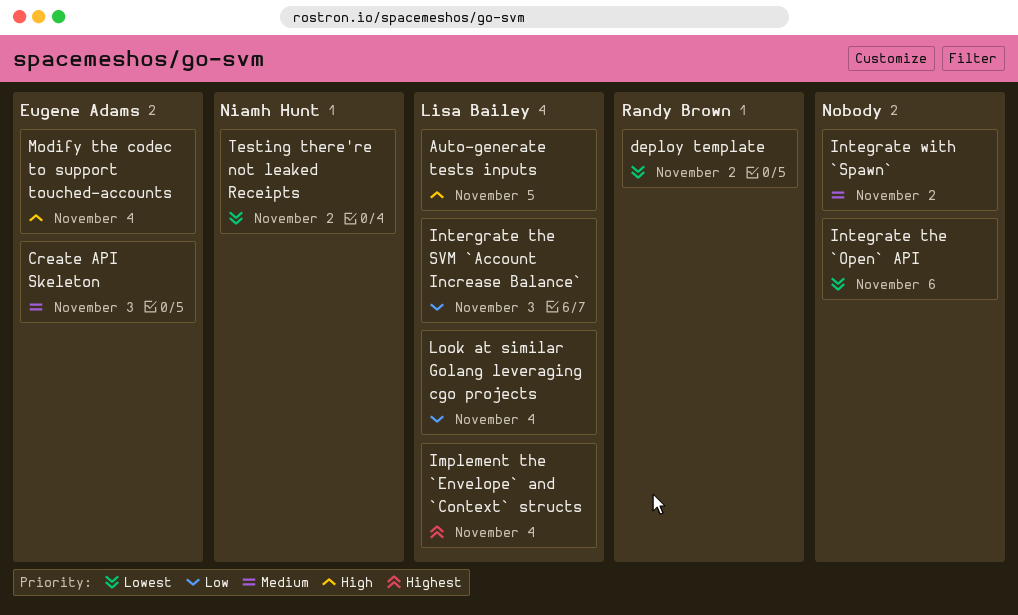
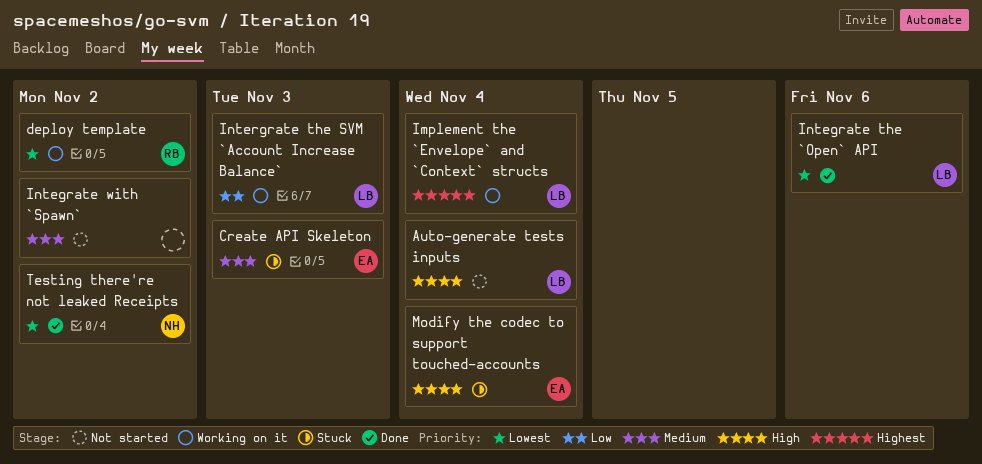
Auto-generate tests inputs, due: Nov 5 -> Nov 4
Integrate the `Open` API, owner: none -> Lisa Bailey
Look at similar Golang leveraging cgo projects: present -> none

